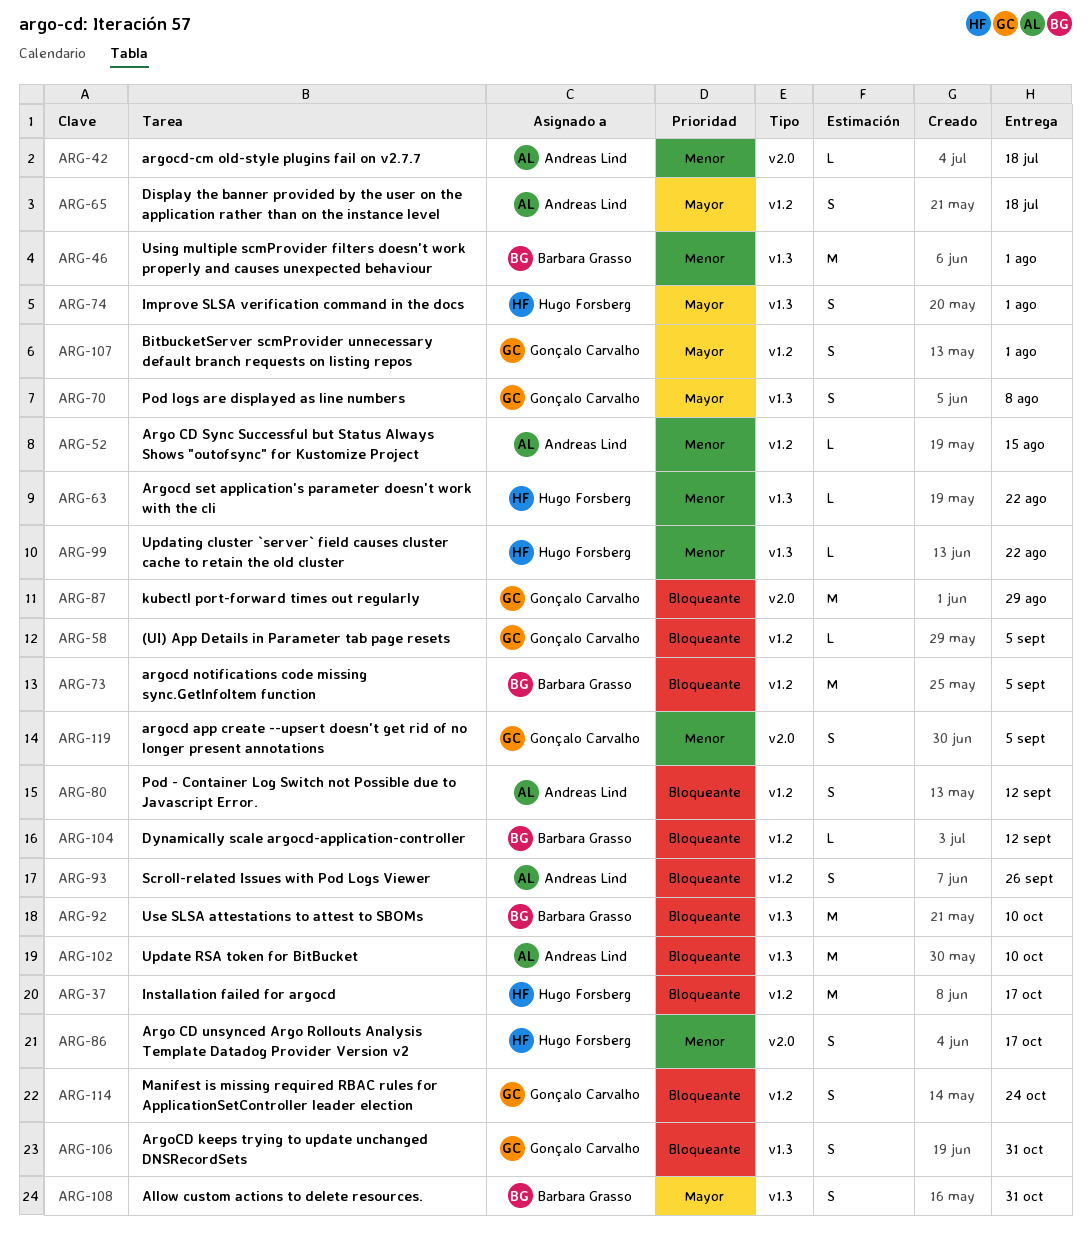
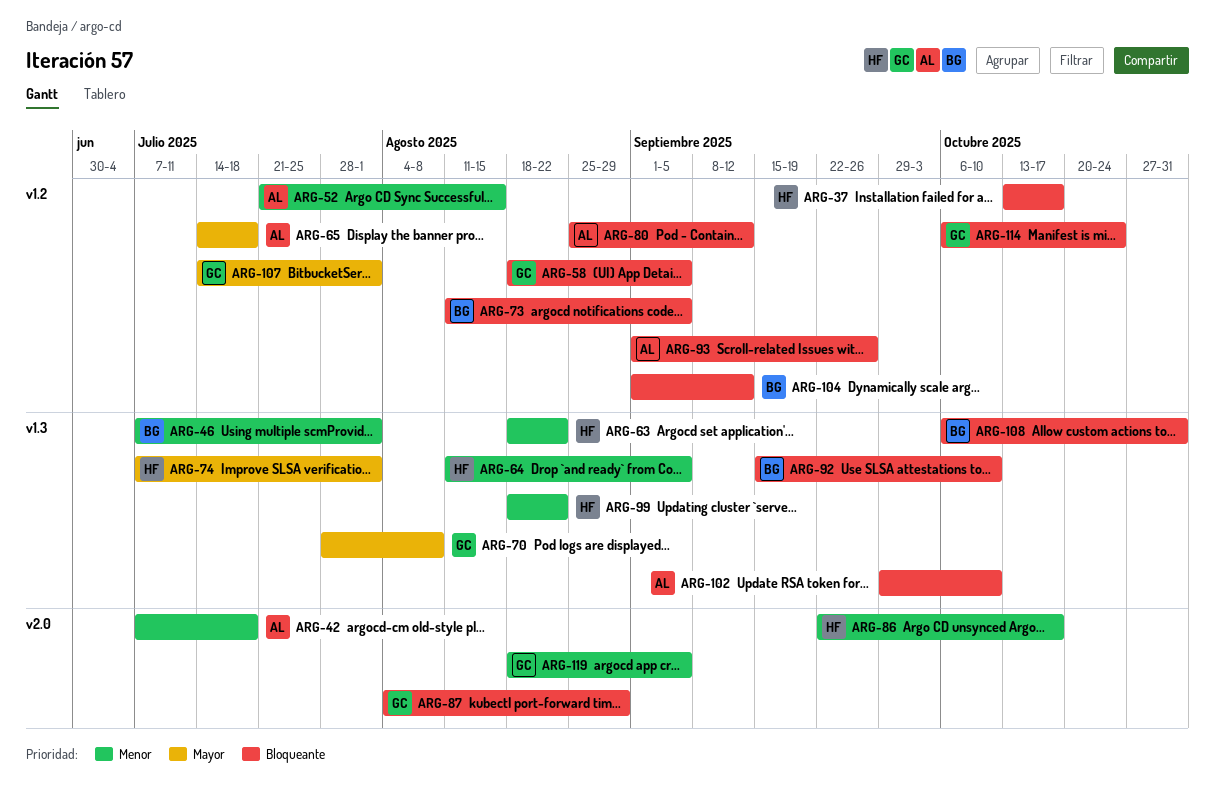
ARG-64: none -> present
ARG-106: present -> none
ARG-108, priority: Mayor -> Bloqueante

